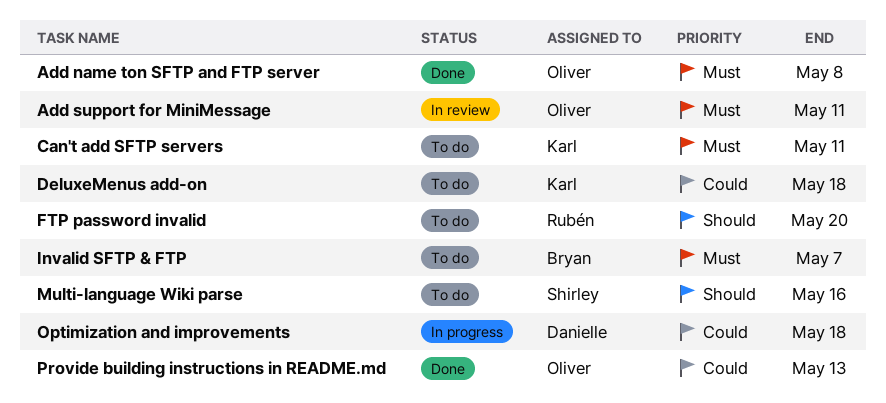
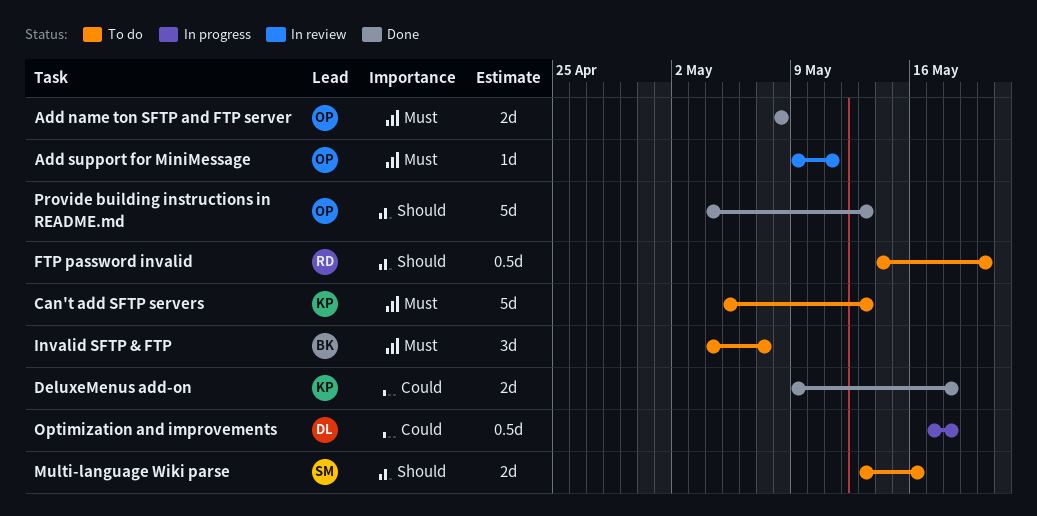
Can't add SFTP servers, due: May 11 -> May 13
DeluxeMenus add-on, status: To do -> Done
Provide building instructions in README.md, priority: Could -> Should

